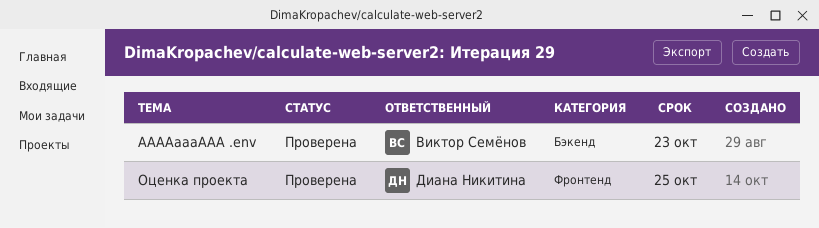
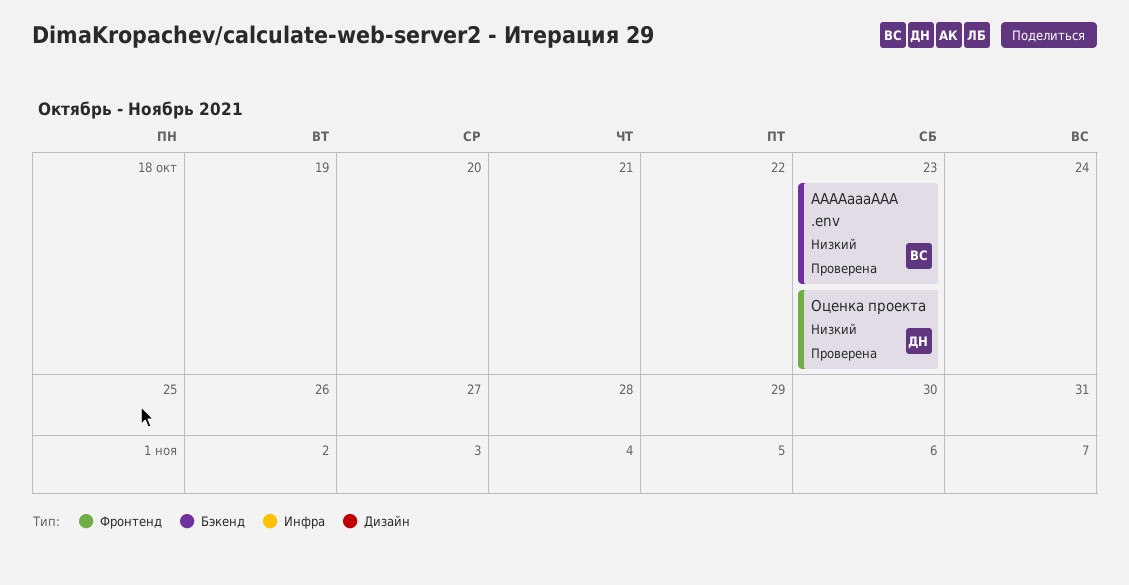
Оценка проекта, due: Oct 25 -> Oct 23

